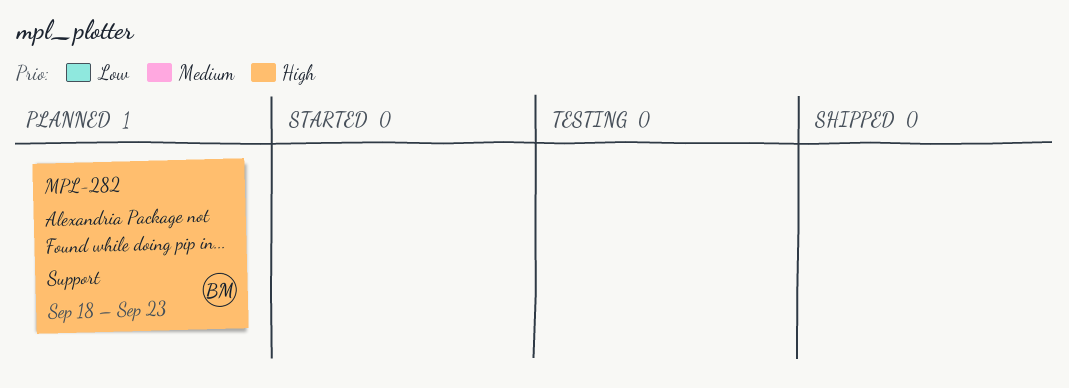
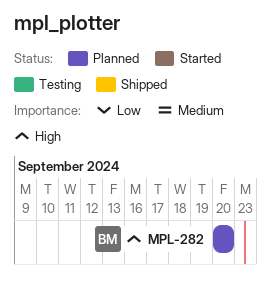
MPL-282, start: Sep 18 -> Sep 20
MPL-282, due: Sep 23 -> Sep 20

